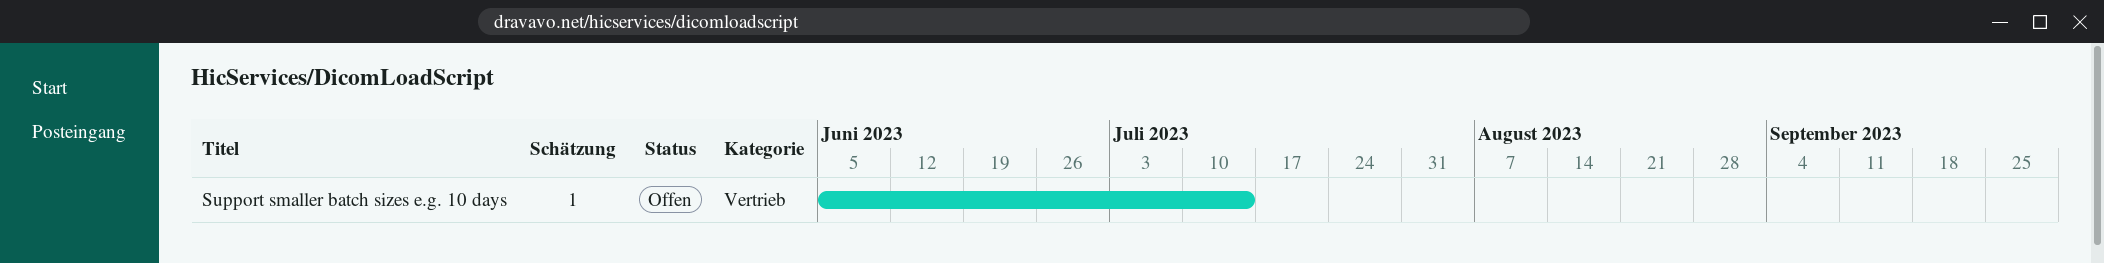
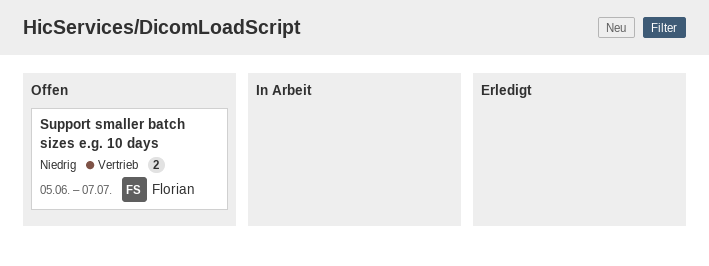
Support smaller batch sizes e.g. 10 days, estimate: 1 -> 2
Support smaller batch sizes e.g. 10 days, due: Jul 14 -> Jul 7

